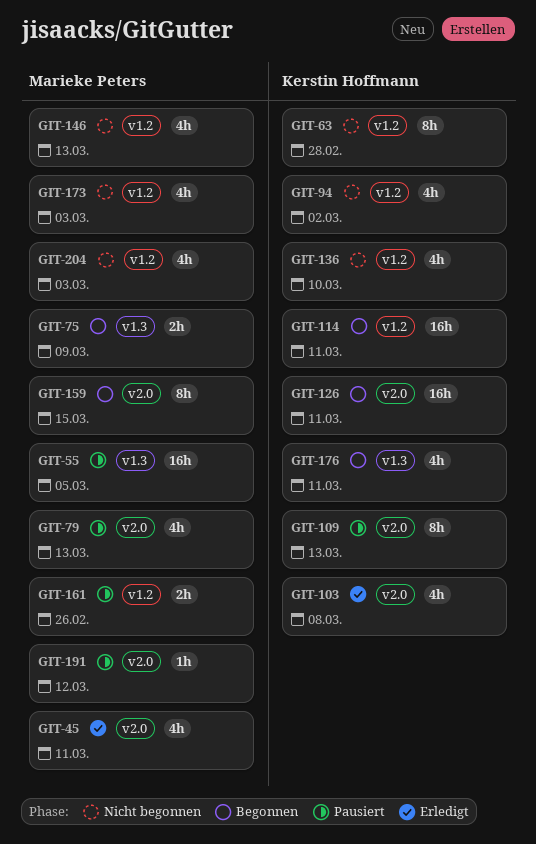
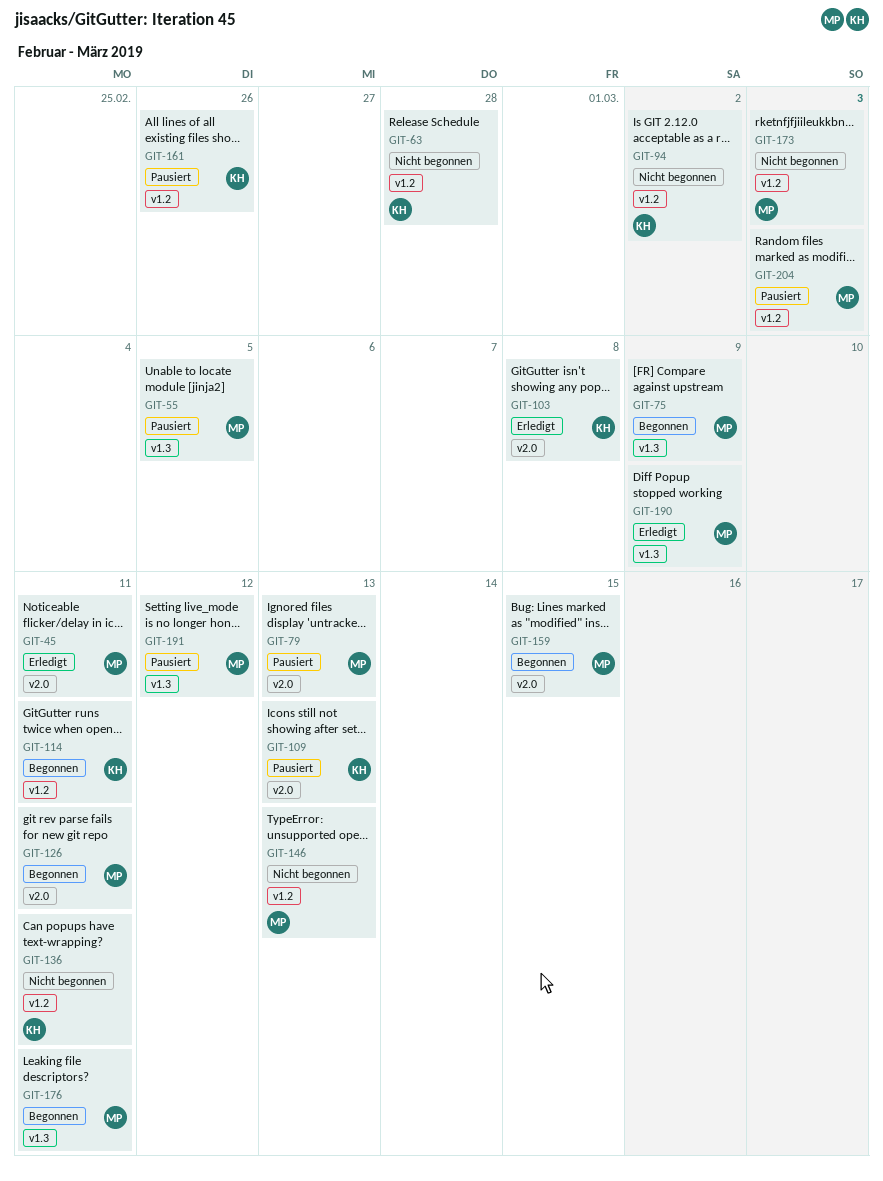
GIT-126, owner: Kerstin Hoffmann -> Marieke Peters
GIT-136, due: Mar 10 -> Mar 11
GIT-161, owner: Marieke Peters -> Kerstin Hoffmann
GIT-176, owner: Kerstin Hoffmann -> Marieke Peters
GIT-190: none -> present
GIT-191, label: v2.0 -> v1.3
GIT-204, status: Nicht begonnen -> Pausiert

